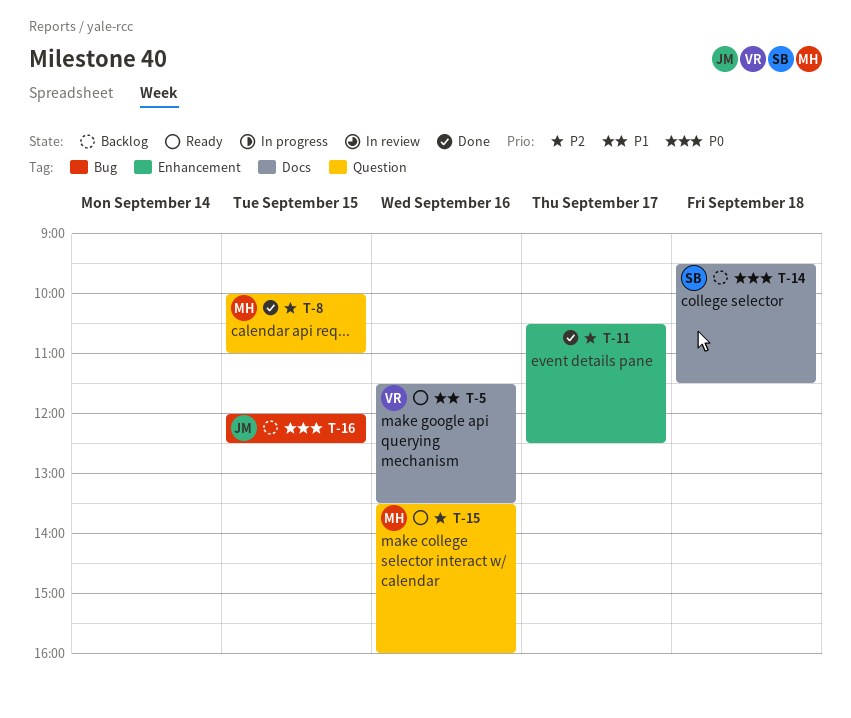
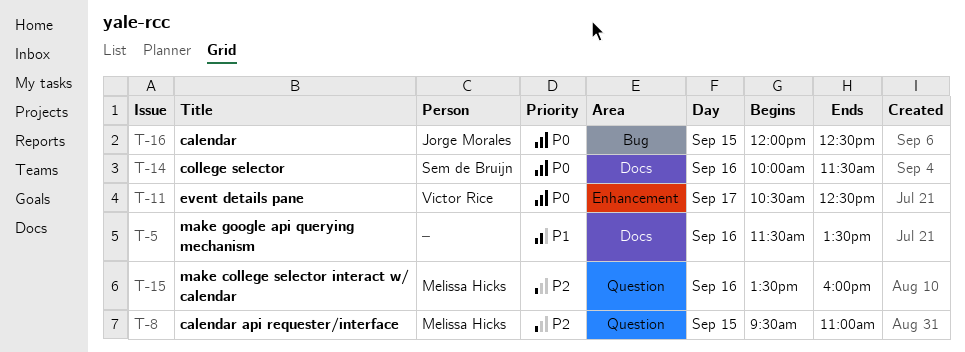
T-5, owner: Victor Rice -> none
T-8, begins: 10:00 -> 09:30
T-11, owner: none -> Victor Rice
T-11, priority: P2 -> P0
T-14, day: Sep 18 -> Sep 16
T-14, begins: 09:30 -> 10:00

